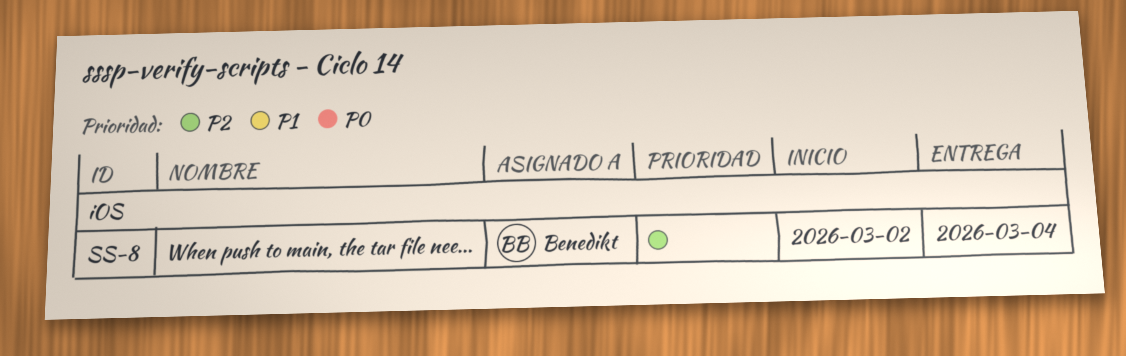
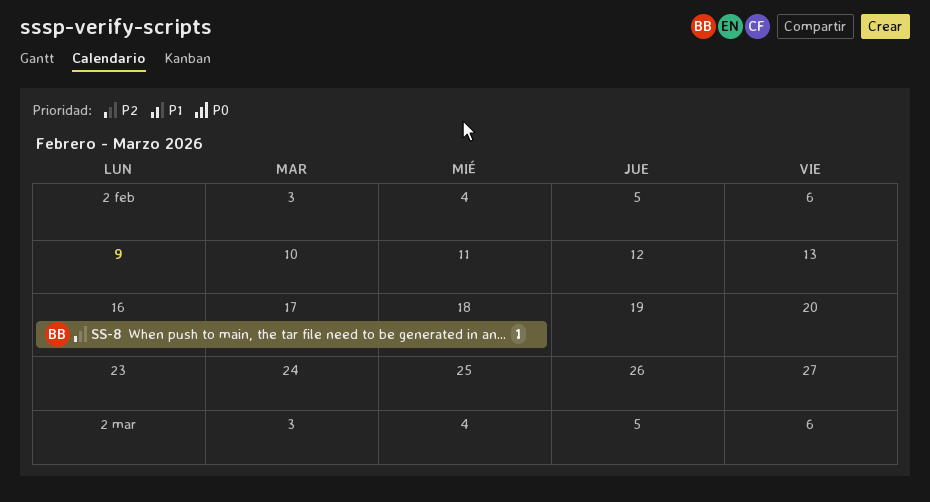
SS-8, start: Mar 2 -> Feb 16
SS-8, due: Mar 4 -> Feb 18

